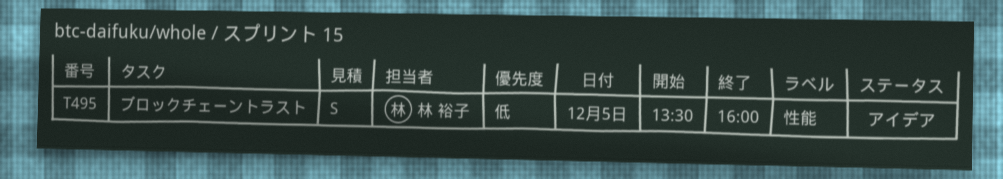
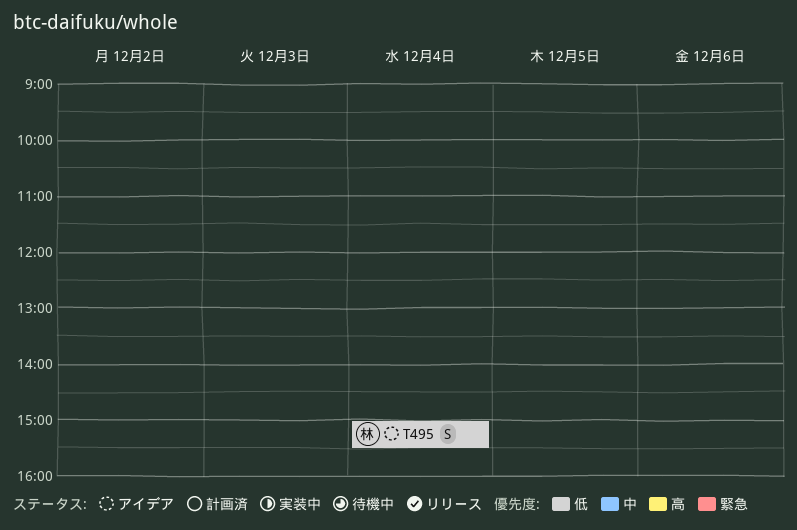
T495, day: Dec 5 -> Dec 4
T495, begins: 13:30 -> 15:00
T495, ends: 16:00 -> 15:30

